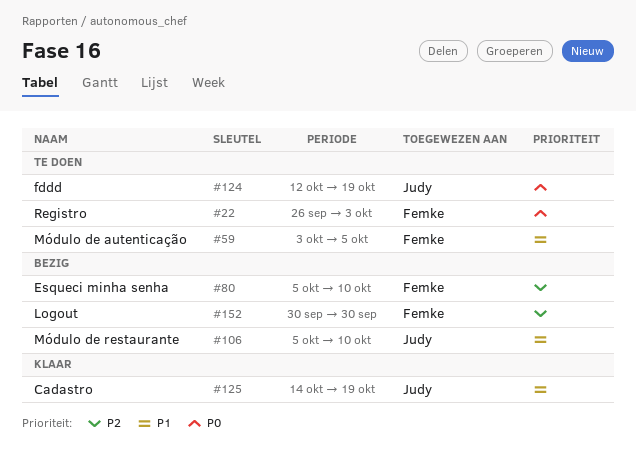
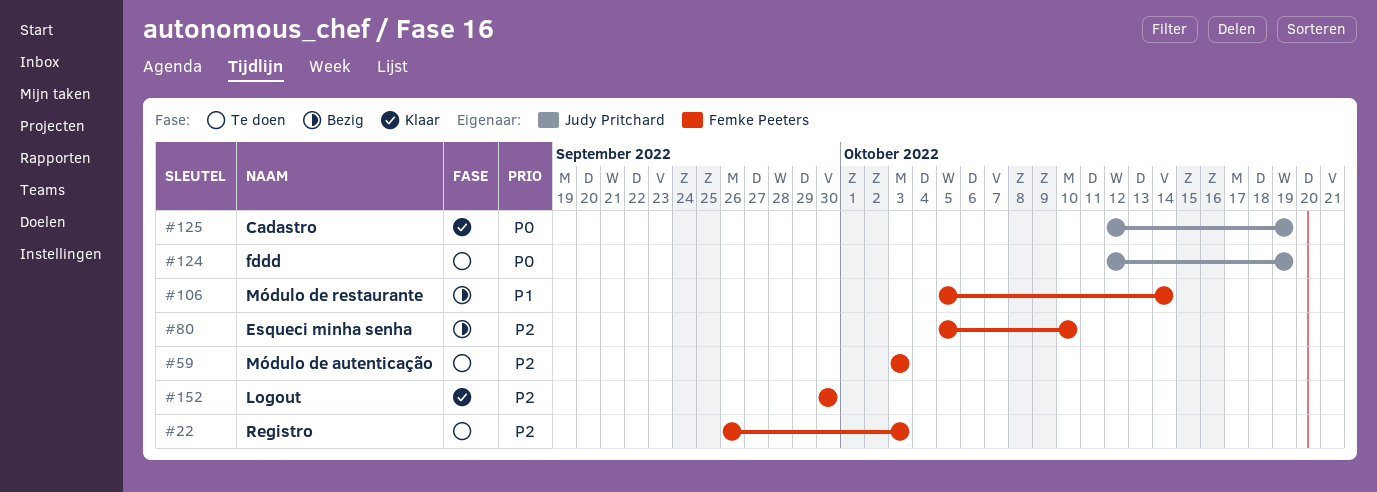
#22, priority: P0 -> P2
#59, priority: P1 -> P2
#59, due: Oct 5 -> Oct 3
#106, owner: Judy Pritchard -> Femke Peeters
#106, due: Oct 10 -> Oct 14
#125, priority: P1 -> P0
#125, start: Oct 14 -> Oct 12
#152, status: Bezig -> Klaar

